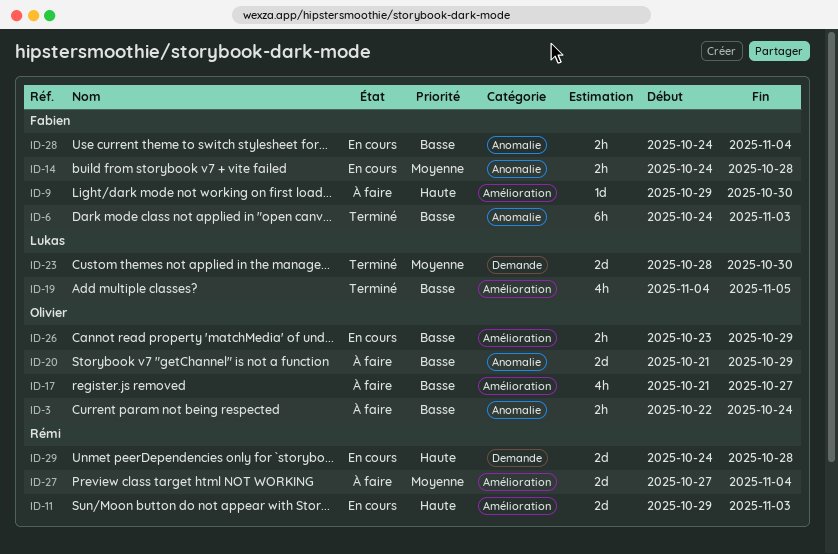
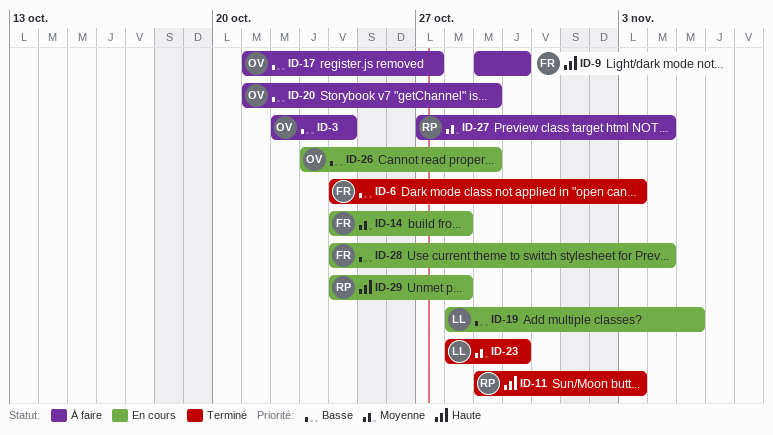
ID-11, status: En cours -> Terminé
ID-19, status: Terminé -> En cours
ID-19, start: Nov 4 -> Oct 28

